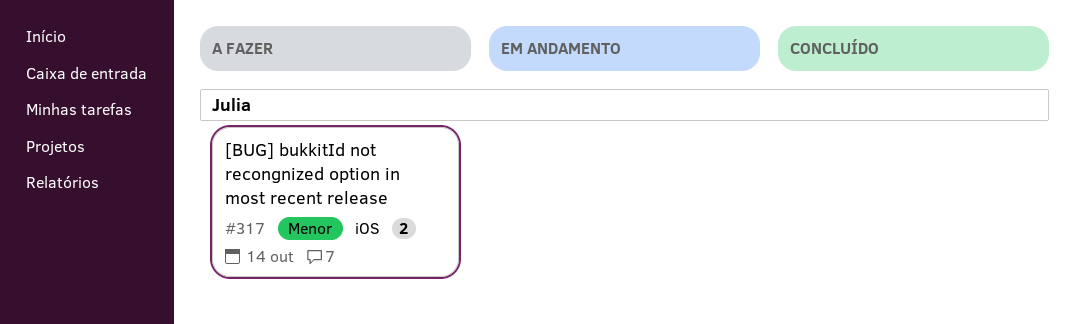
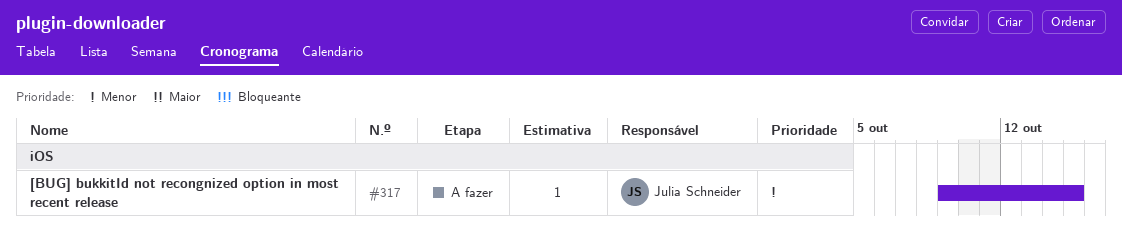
#317, estimate: 2 -> 1
#317, due: Oct 14 -> Oct 15

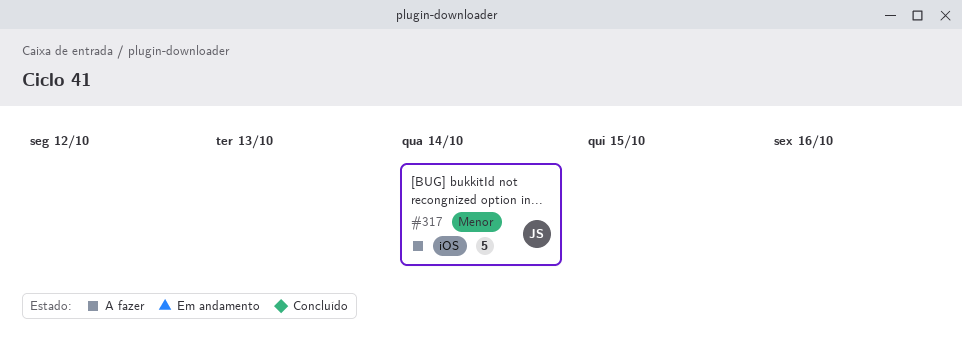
#317, estimate: 1 -> 5
#317, due: Oct 15 -> Oct 14

